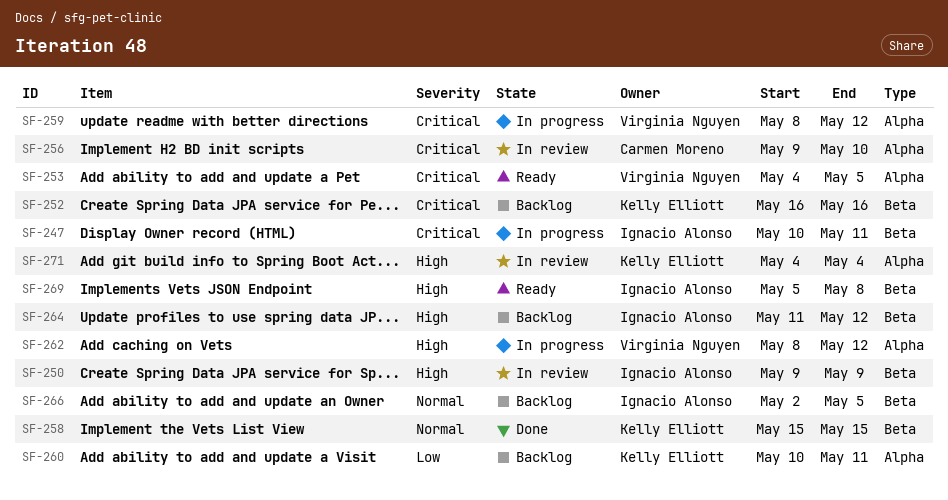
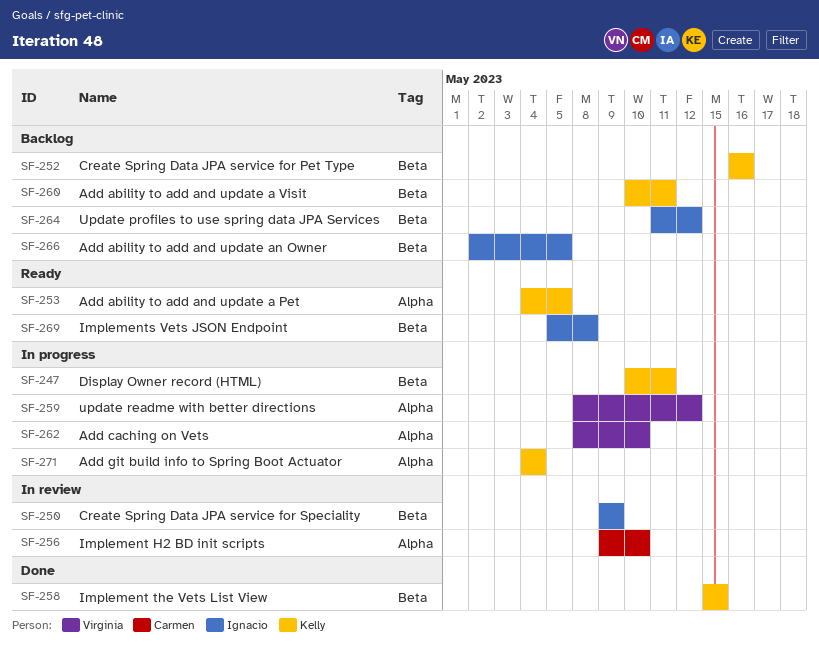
SF-247, owner: Ignacio Alonso -> Kelly Elliott
SF-253, owner: Virginia Nguyen -> Kelly Elliott
SF-260, label: Alpha -> Beta
SF-262, due: May 12 -> May 10
SF-271, status: In review -> In progress

